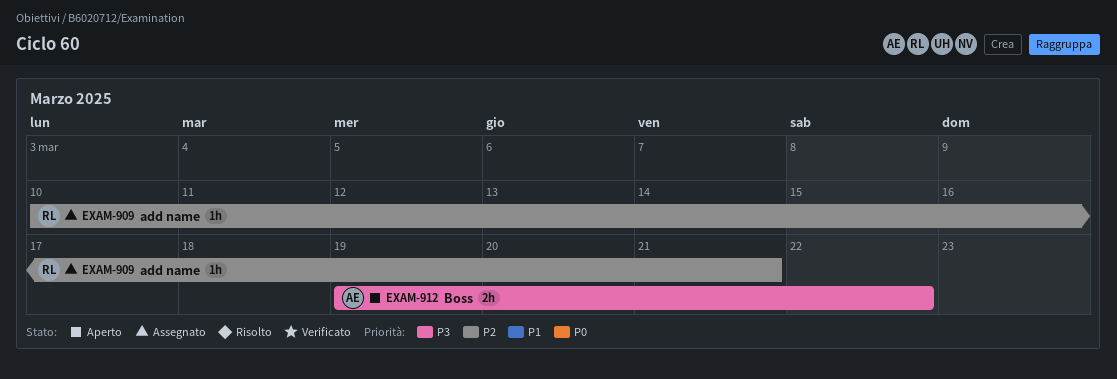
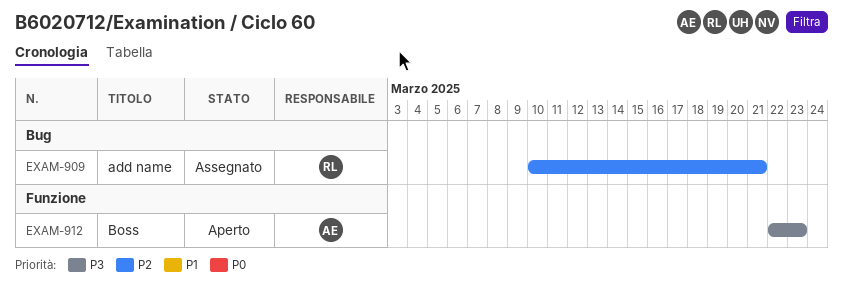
EXAM-912, start: Mar 19 -> Mar 22
EXAM-912, due: Mar 22 -> Mar 23

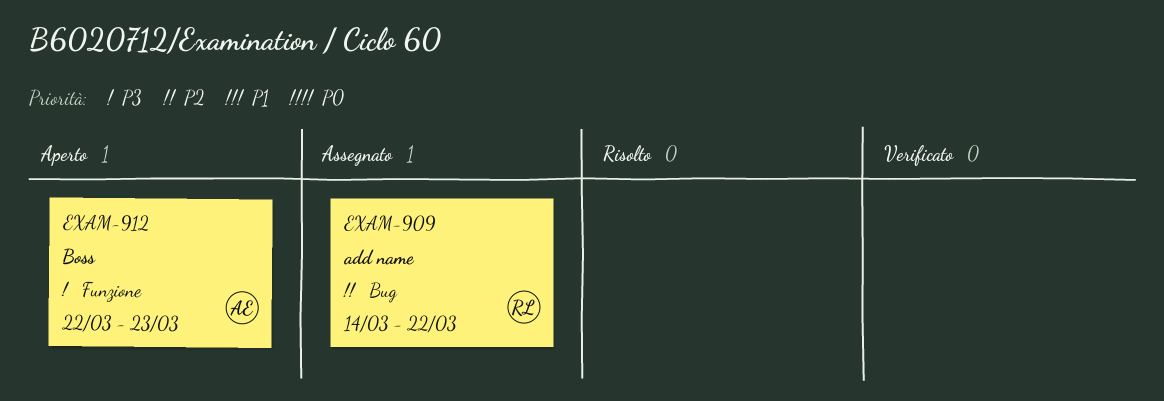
EXAM-909, start: Mar 10 -> Mar 14
EXAM-909, due: Mar 21 -> Mar 22

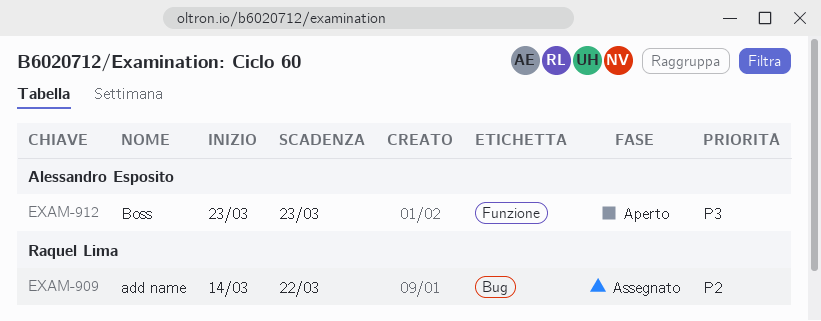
EXAM-912, start: Mar 22 -> Mar 23

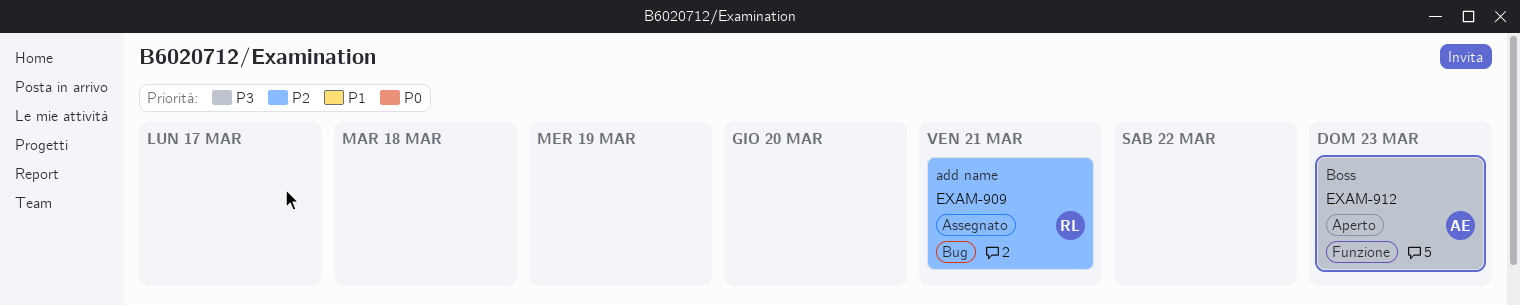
EXAM-909, due: Mar 22 -> Mar 21

